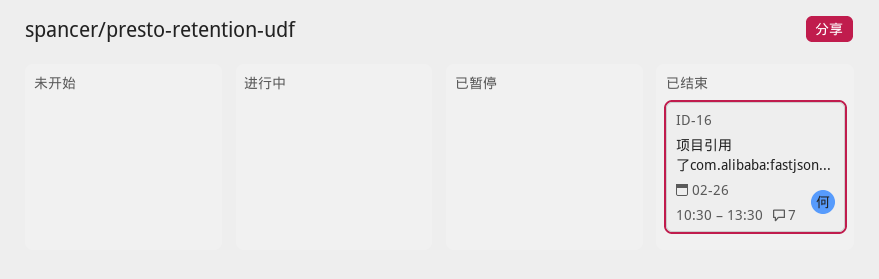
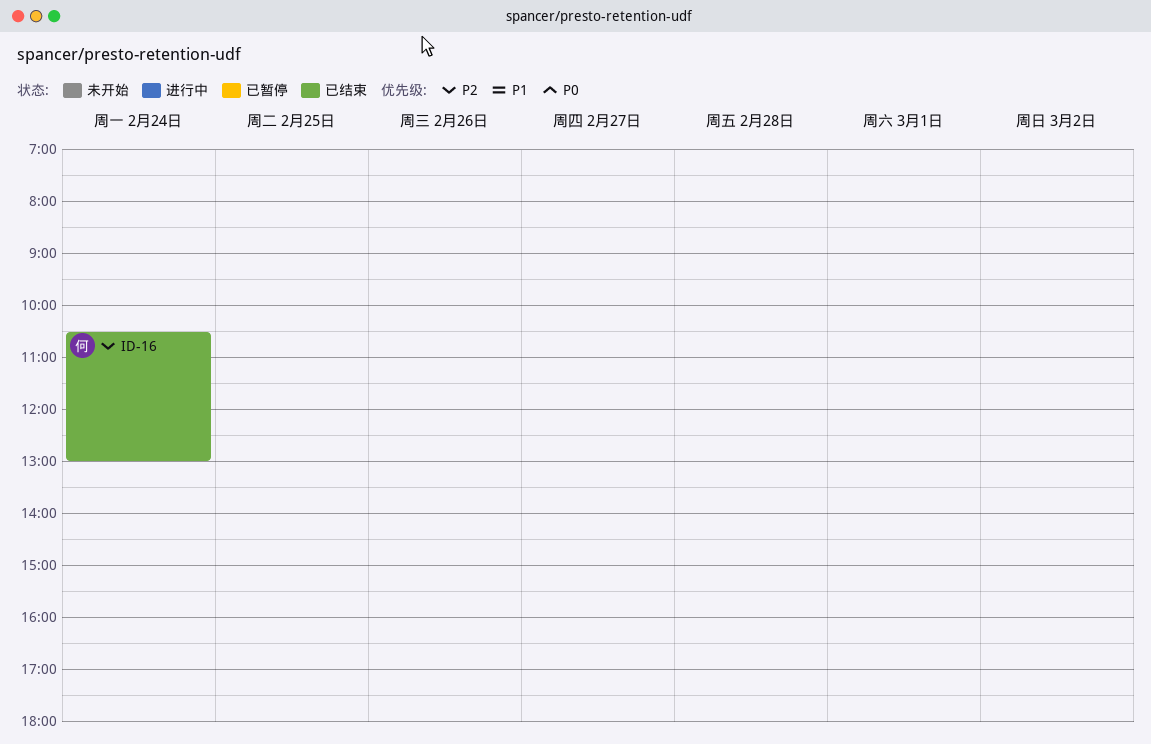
ID-16, day: Feb 26 -> Feb 24
ID-16, ends: 13:30 -> 13:00

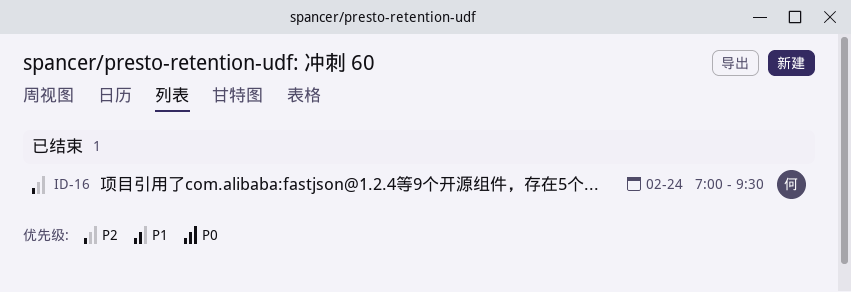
ID-16, begins: 10:30 -> 07:00
ID-16, ends: 13:00 -> 09:30

